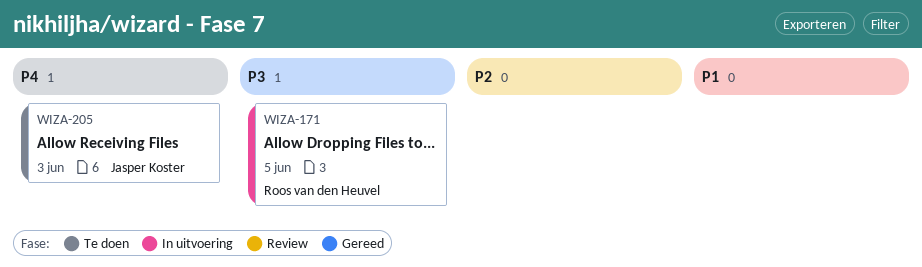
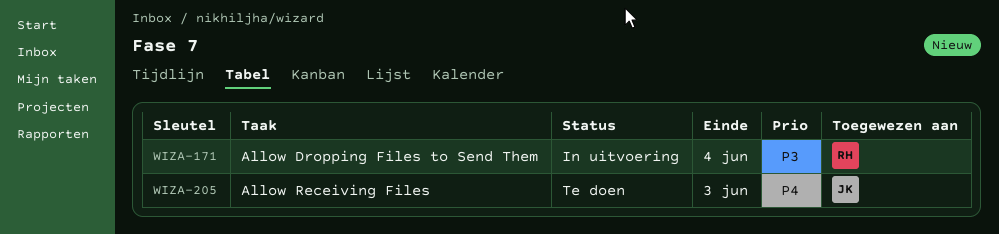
WIZA-171, due: Jun 5 -> Jun 4

